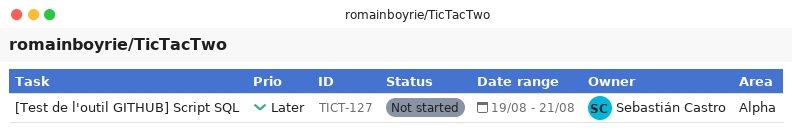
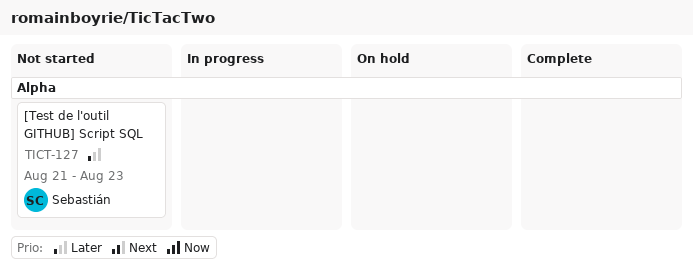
TICT-127, start: Aug 19 -> Aug 21
TICT-127, due: Aug 21 -> Aug 23

